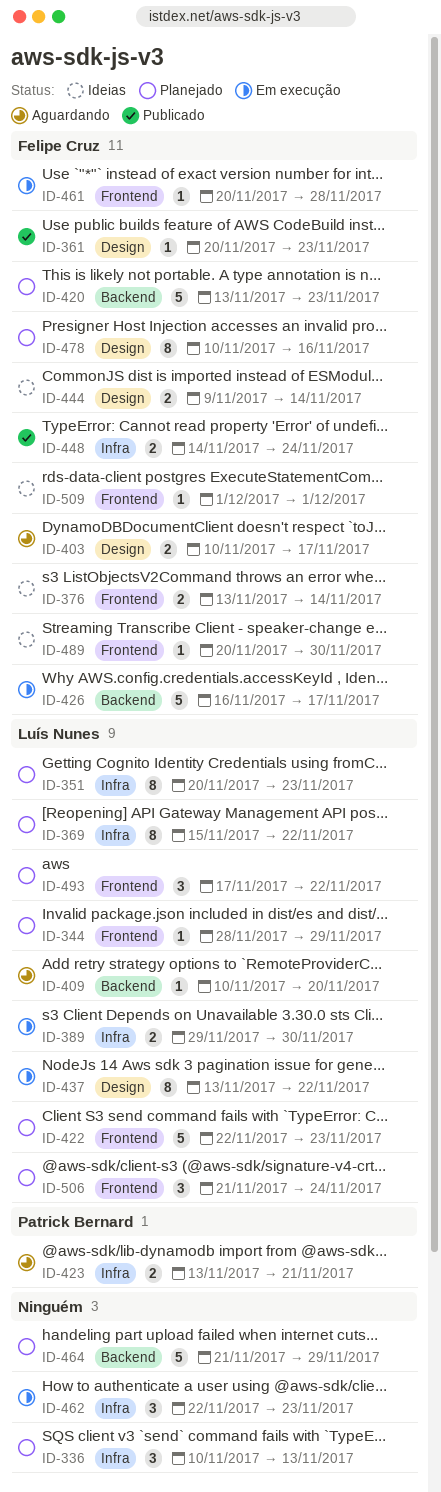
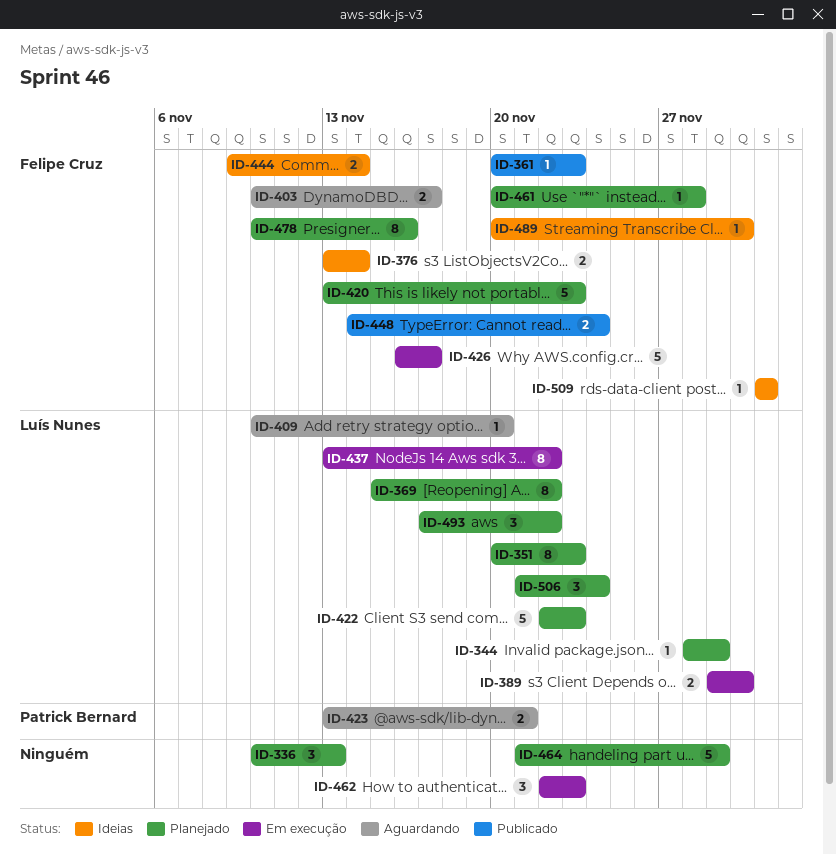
ID-461, status: Em execução -> Planejado

